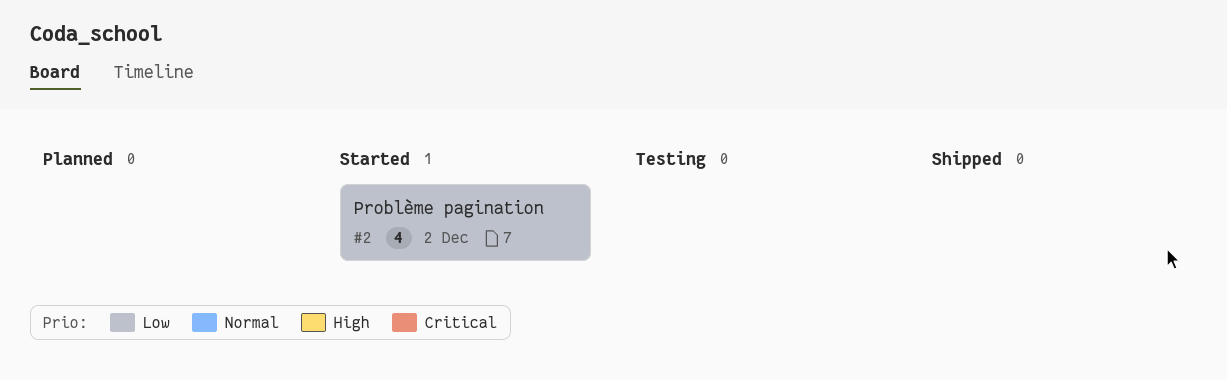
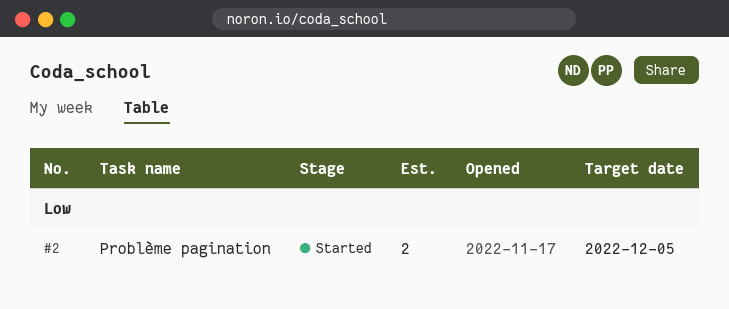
#2, estimate: 4 -> 2
#2, due: Dec 2 -> Dec 5

